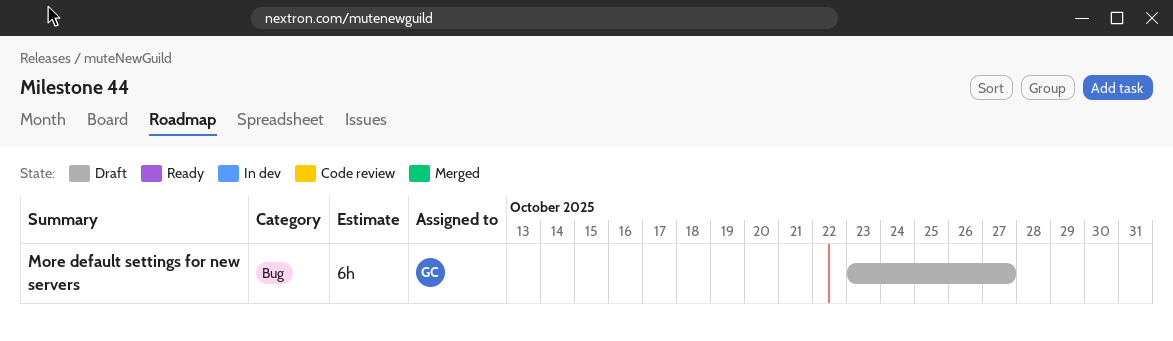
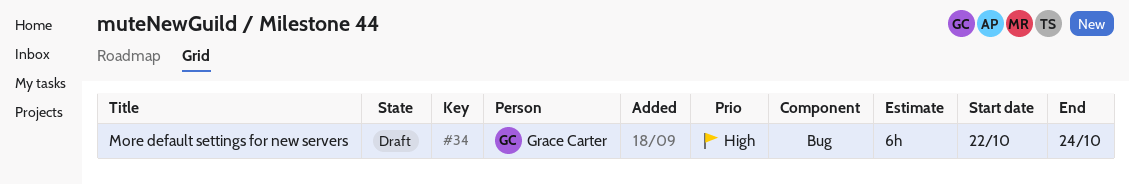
More default settings for new servers, start: Oct 23 -> Oct 22
More default settings for new servers, due: Oct 27 -> Oct 24

